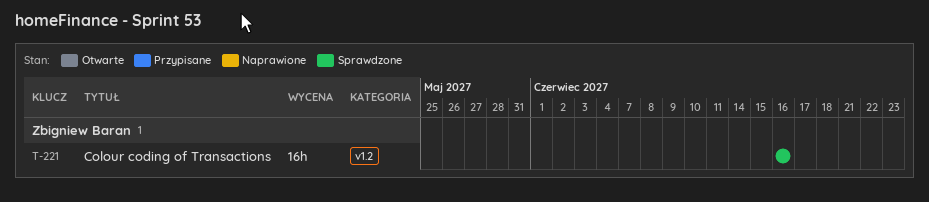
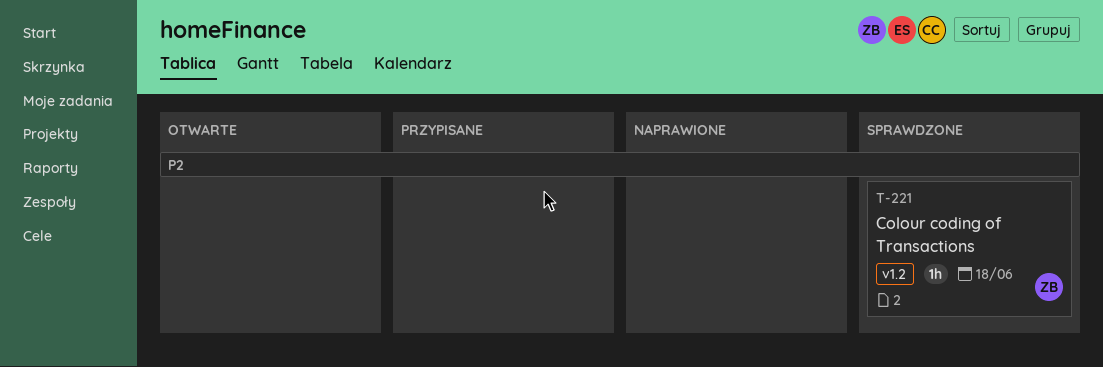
T-221, estimate: 16h -> 1h
T-221, due: Jun 16 -> Jun 18

